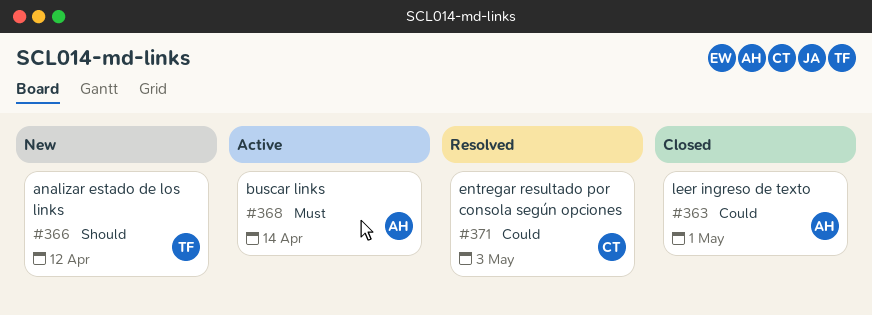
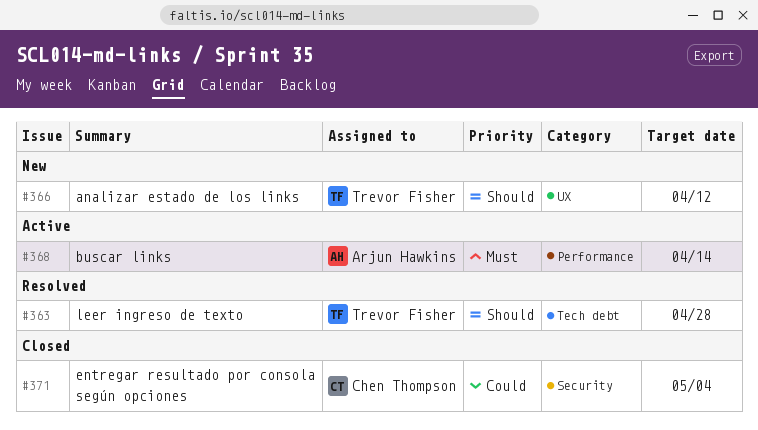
#363, status: Closed -> Resolved
#363, owner: Arjun Hawkins -> Trevor Fisher
#363, priority: Could -> Should
#363, due: May 1 -> Apr 28
#371, status: Resolved -> Closed
#371, due: May 3 -> May 4

